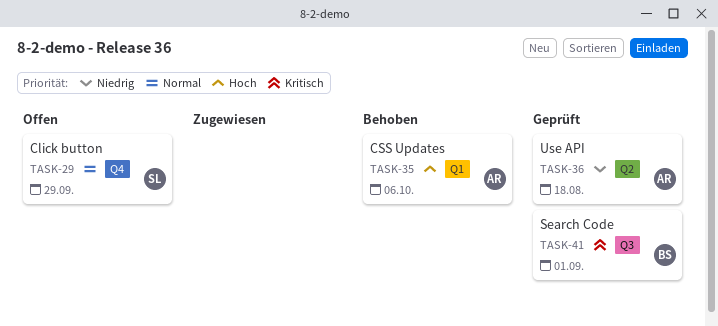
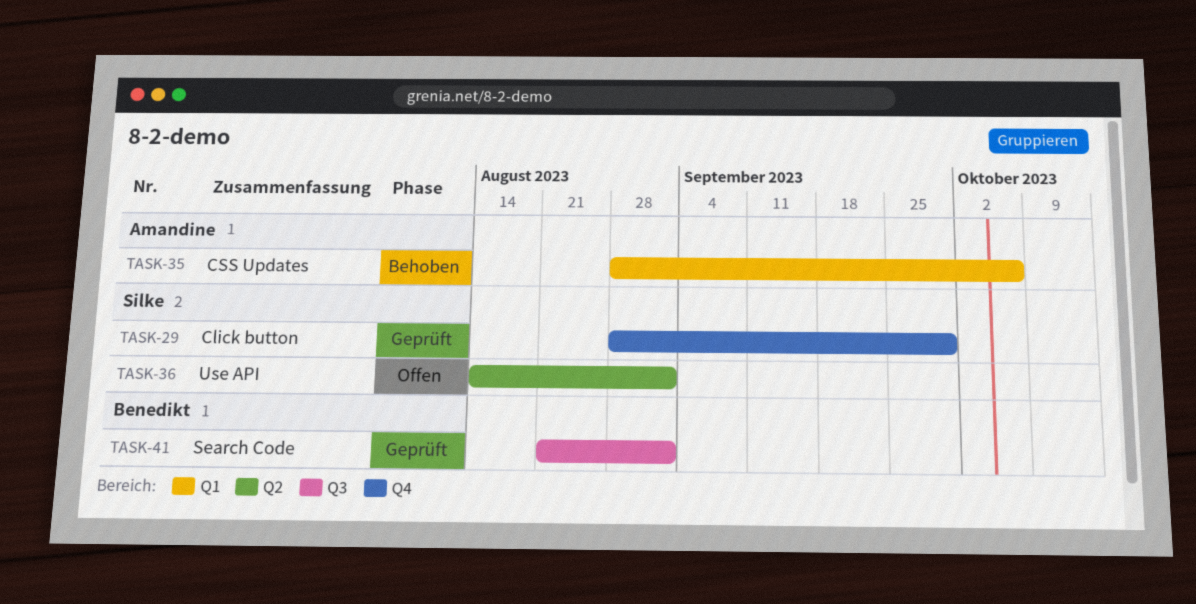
TASK-29, status: Offen -> Geprüft
TASK-36, status: Geprüft -> Offen
TASK-36, owner: Amandine -> Silke
TASK-36, due: Aug 18 -> Sep 1

